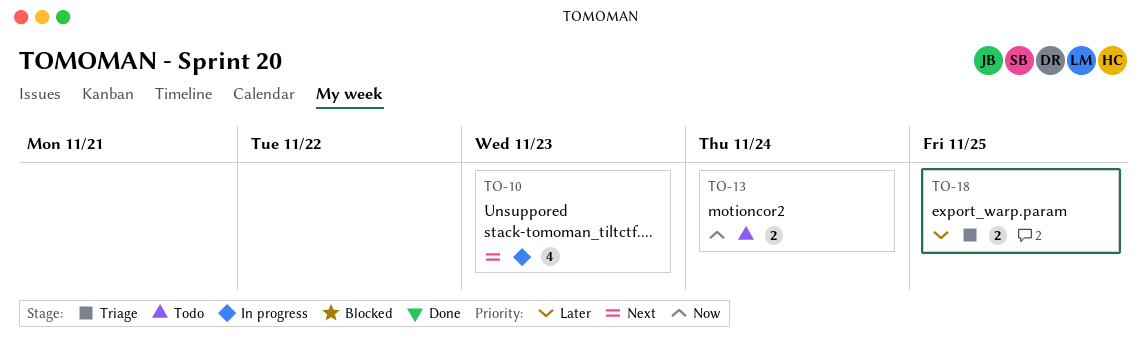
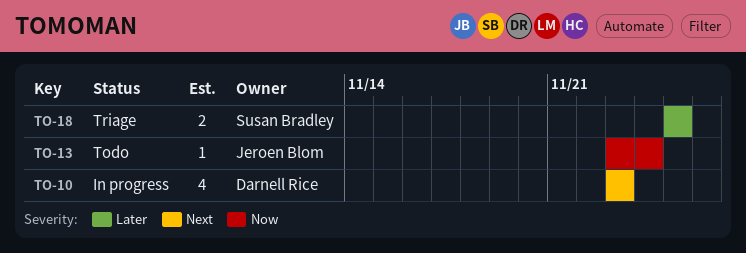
TO-13, estimate: 2 -> 1

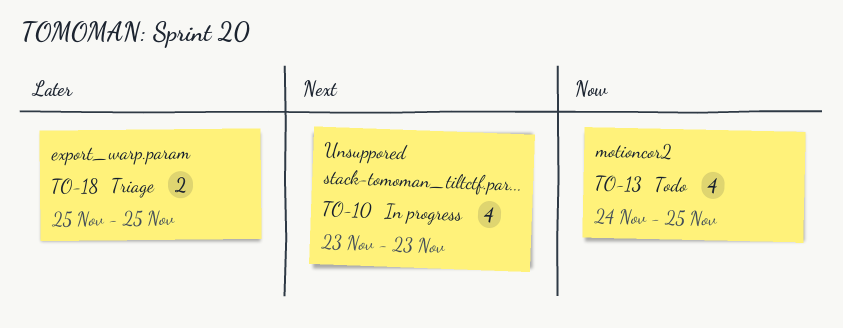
TO-13, estimate: 1 -> 4
TO-13, start: Nov 23 -> Nov 24
TO-13, due: Nov 24 -> Nov 25

